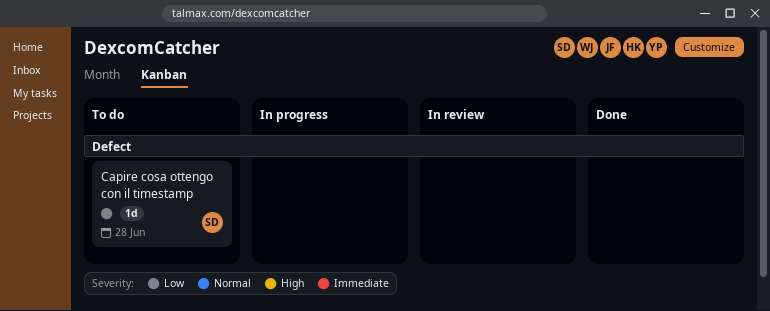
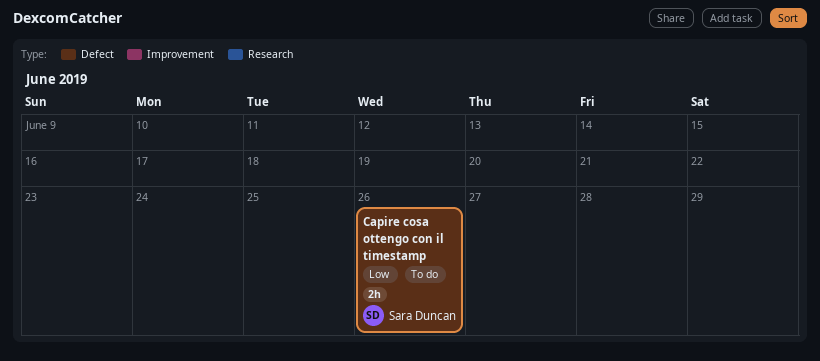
Capire cosa ottengo con il timestamp, estimate: 1d -> 2h
Capire cosa ottengo con il timestamp, due: Jun 28 -> Jun 26

